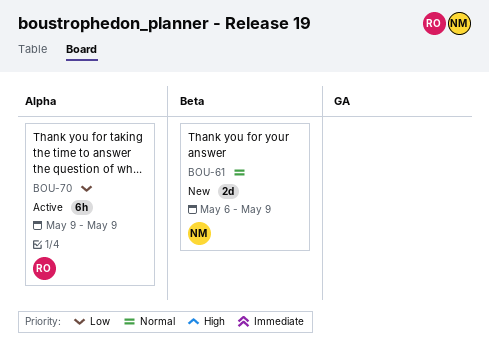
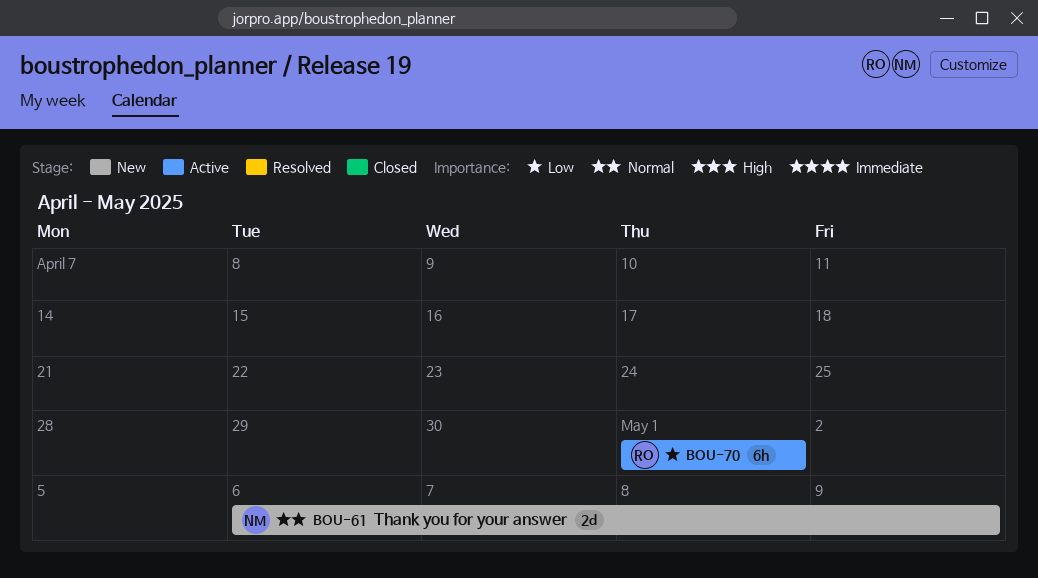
BOU-70, start: May 9 -> May 1
BOU-70, due: May 9 -> May 1

